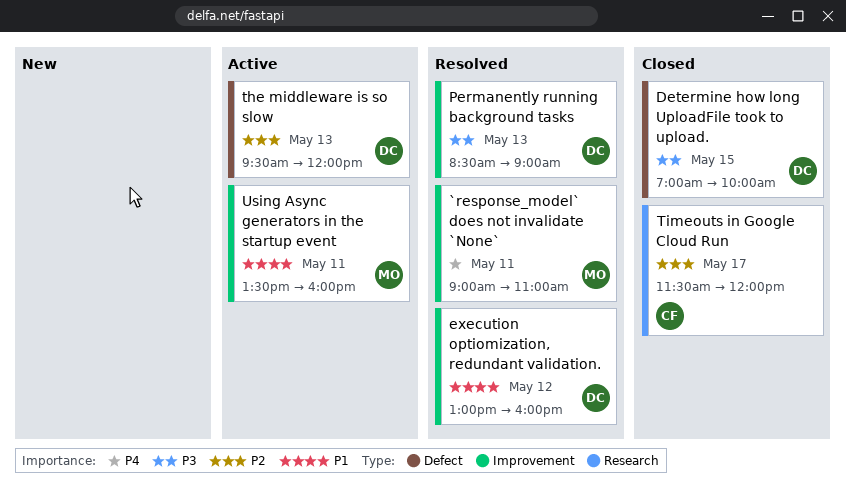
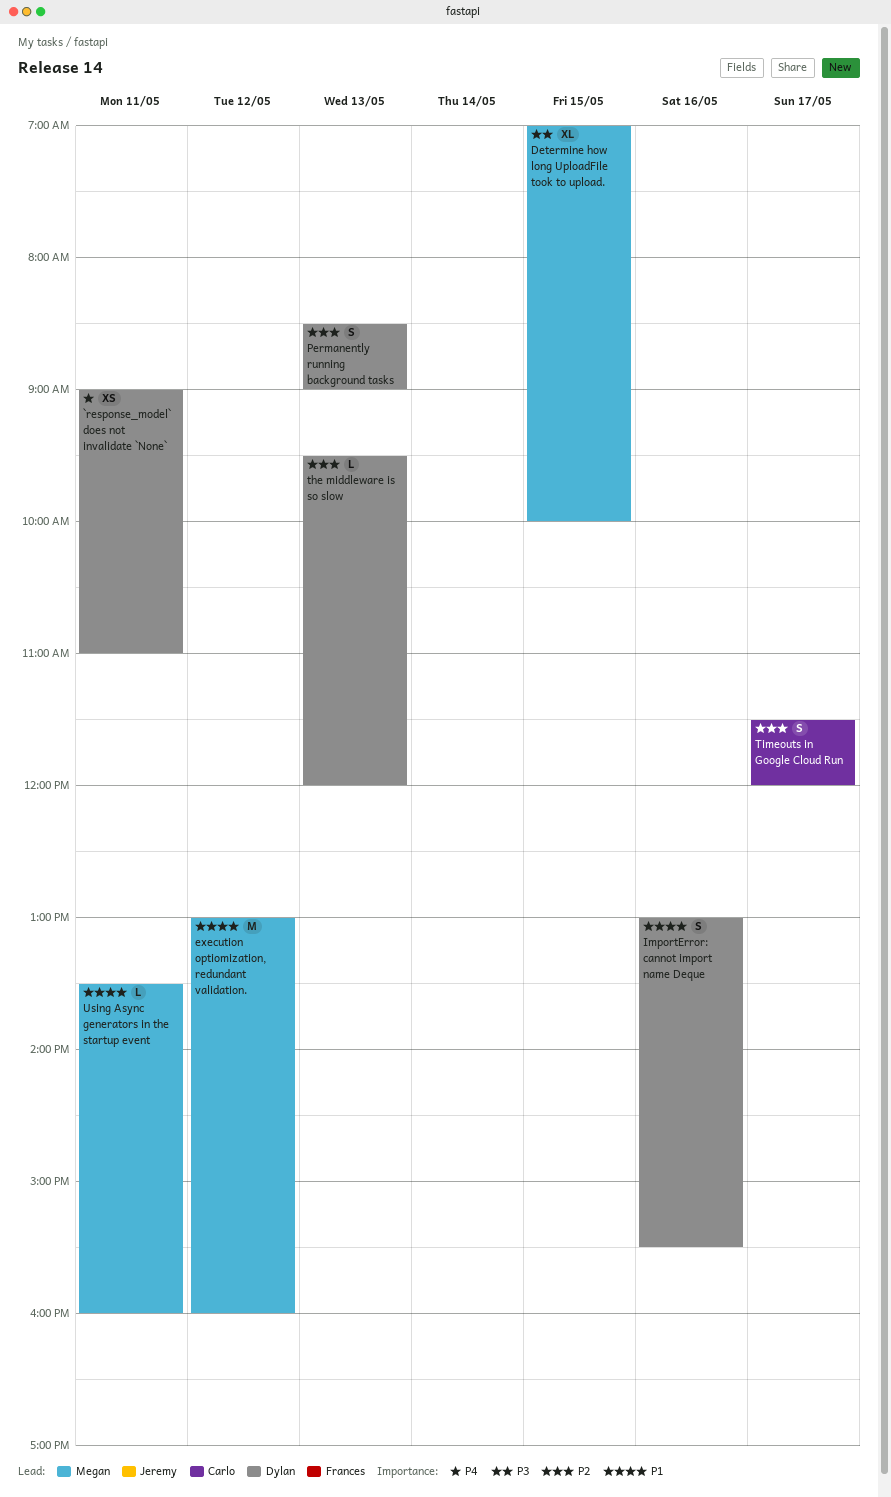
`response_model` does not invalidate `None`, owner: Megan -> Dylan
Determine how long UploadFile took to upload., owner: Dylan -> Megan
execution optiomization, redundant validation., owner: Dylan -> Megan
ImportError: cannot import name Deque: none -> present
Permanently running background tasks, priority: P3 -> P2

